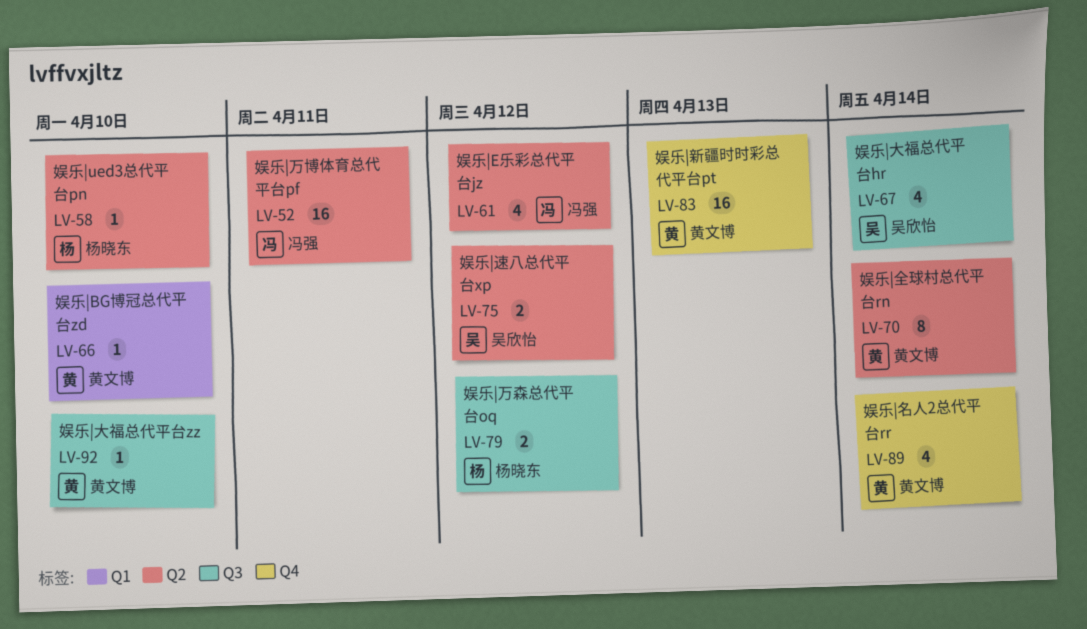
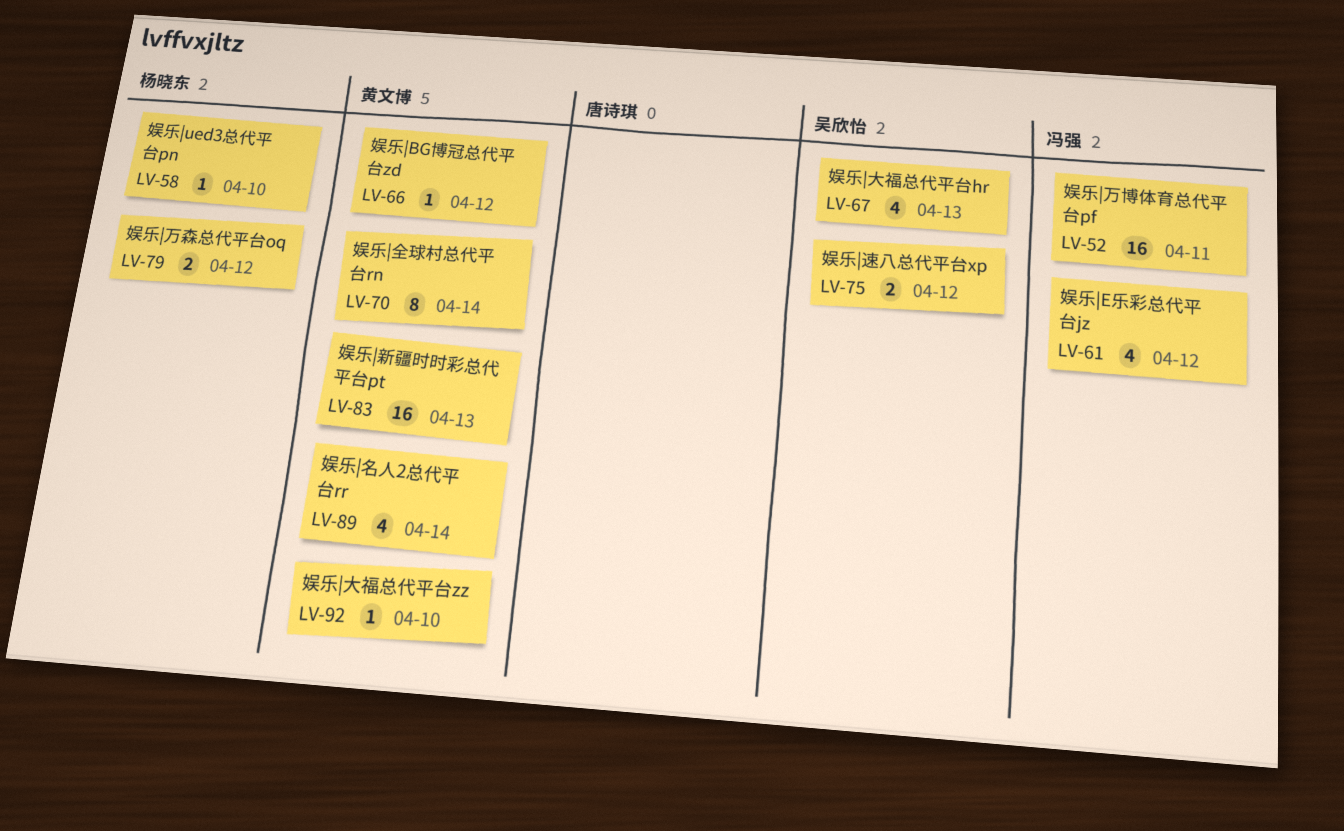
LV-66, due: Apr 10 -> Apr 12
LV-67, due: Apr 14 -> Apr 13

